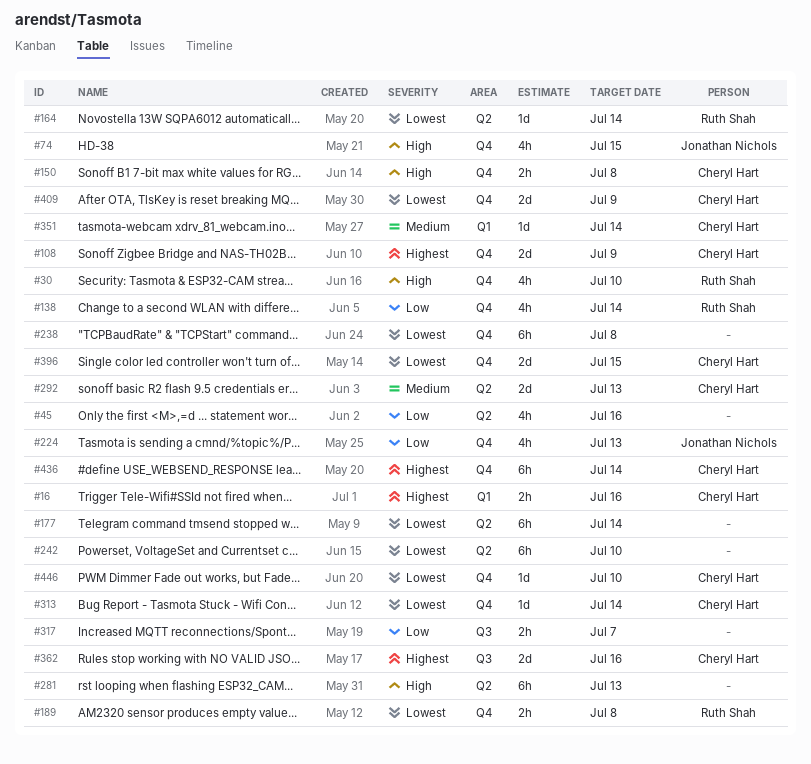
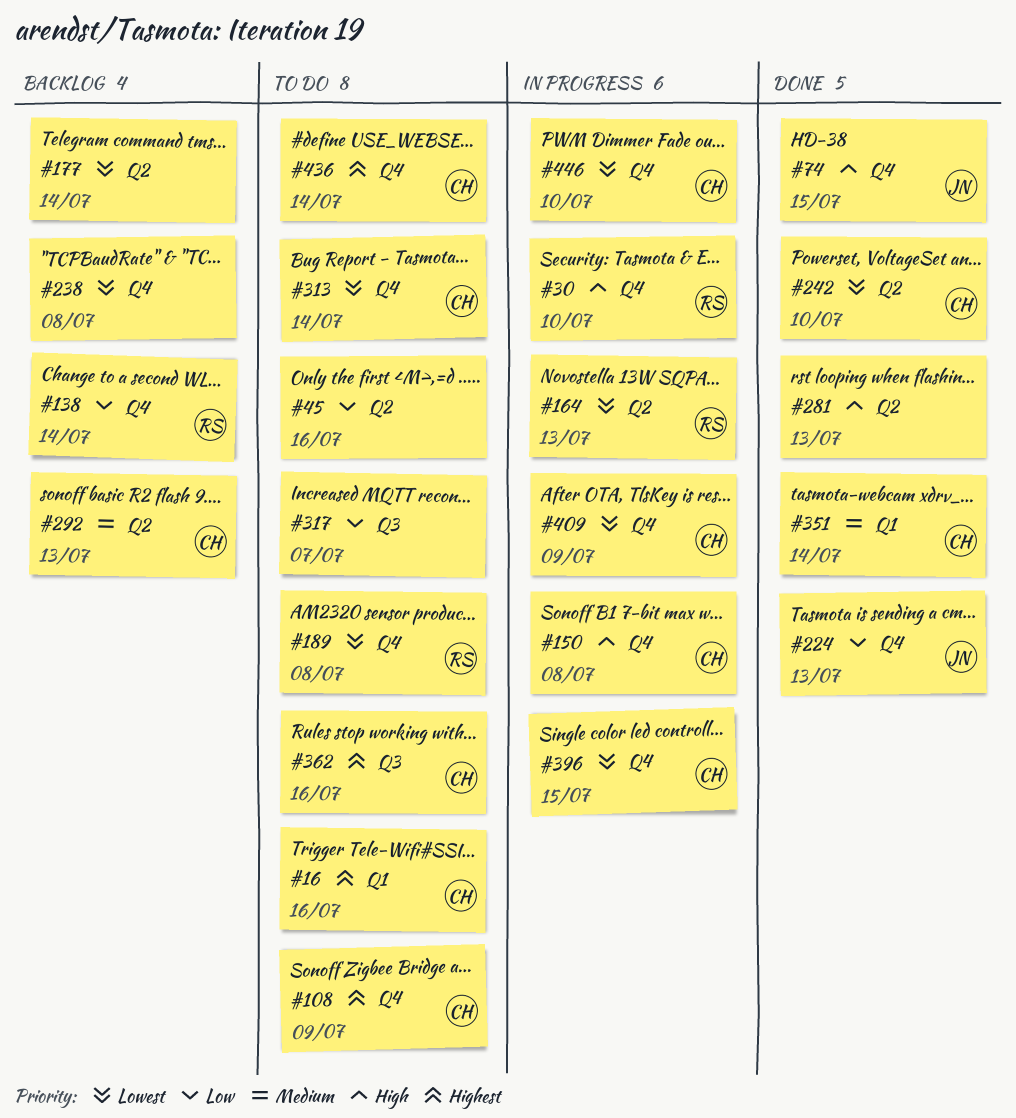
#164, due: Jul 14 -> Jul 13
#242, owner: none -> Cheryl Hart

